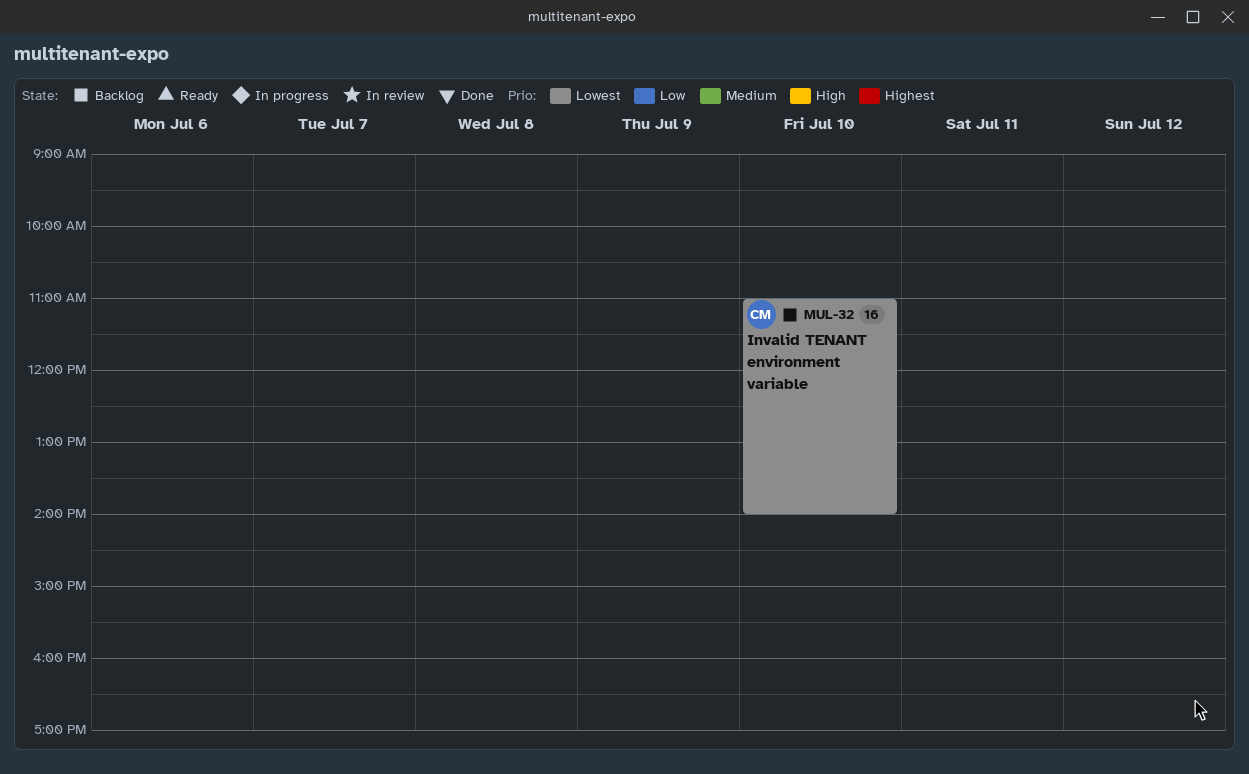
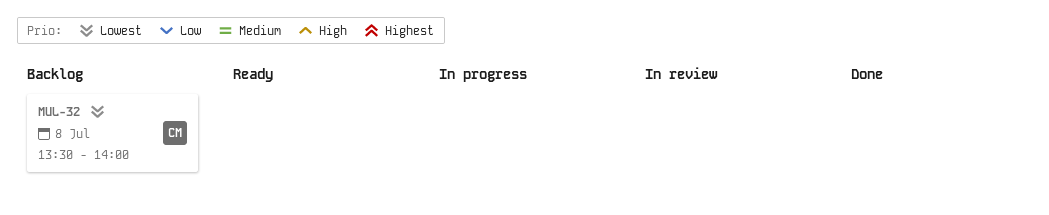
MUL-32, day: Jul 10 -> Jul 8
MUL-32, begins: 11:00 -> 13:30

